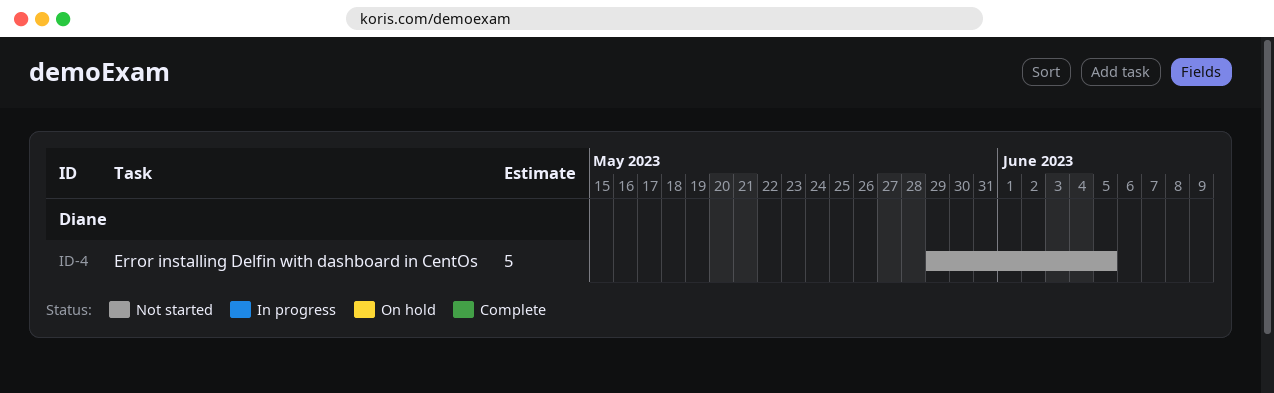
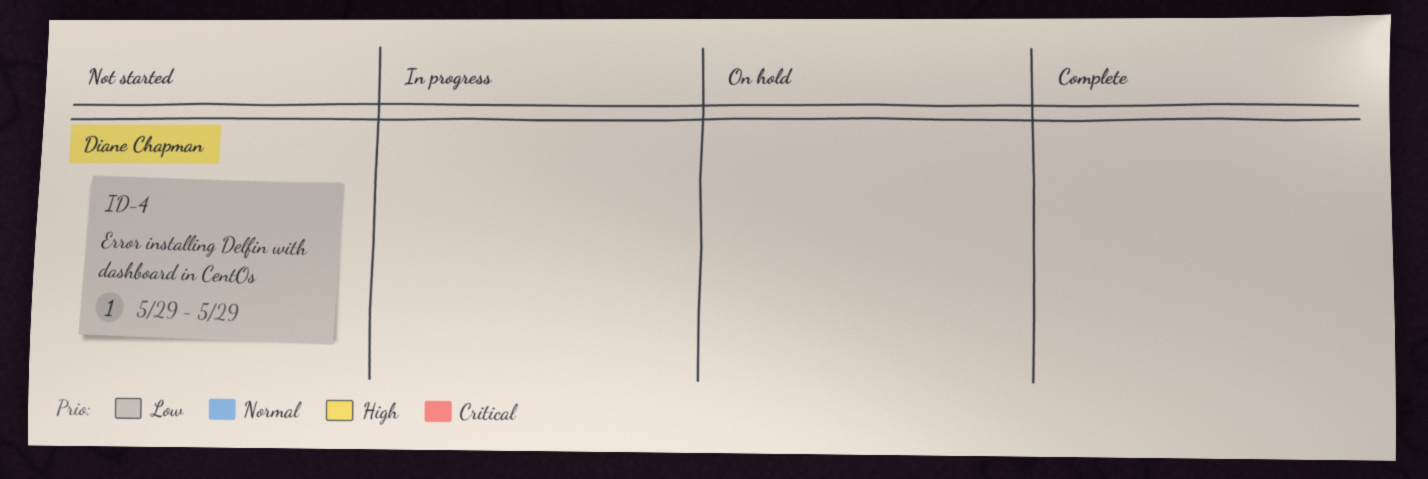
ID-4, estimate: 5 -> 1
ID-4, due: Jun 5 -> May 29

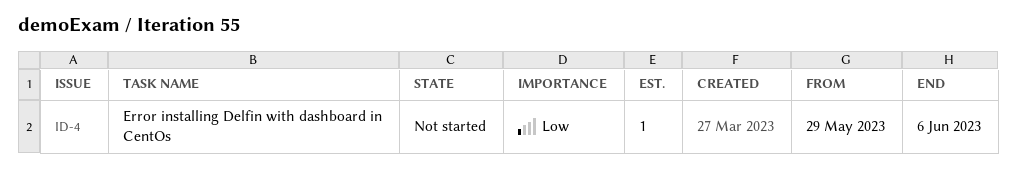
ID-4, due: May 29 -> Jun 6

